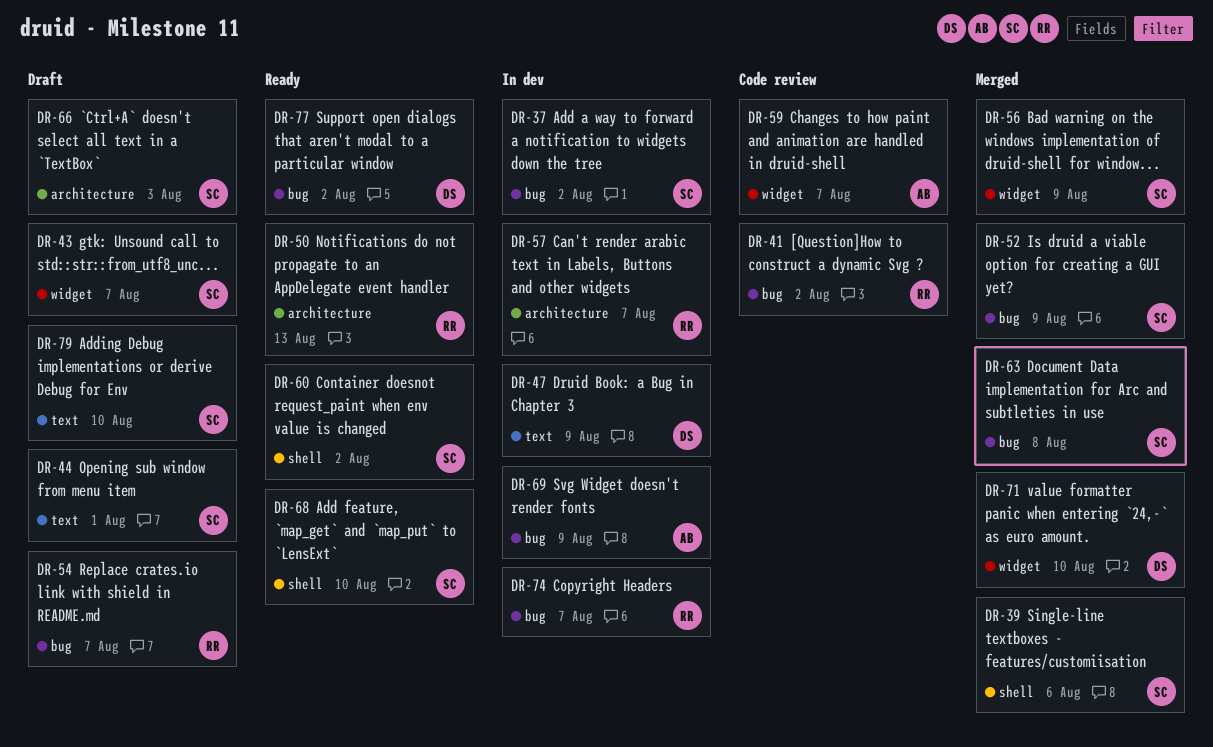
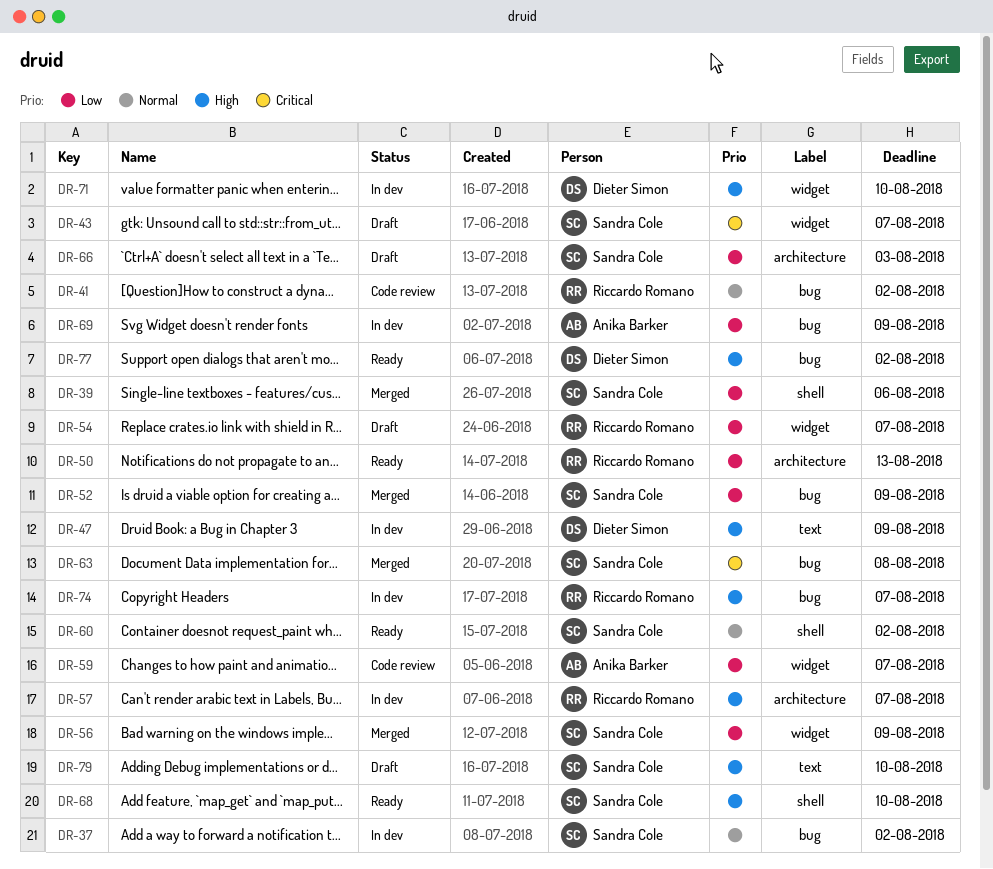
DR-44: present -> none
DR-54, label: bug -> widget
DR-71, status: Merged -> In dev

